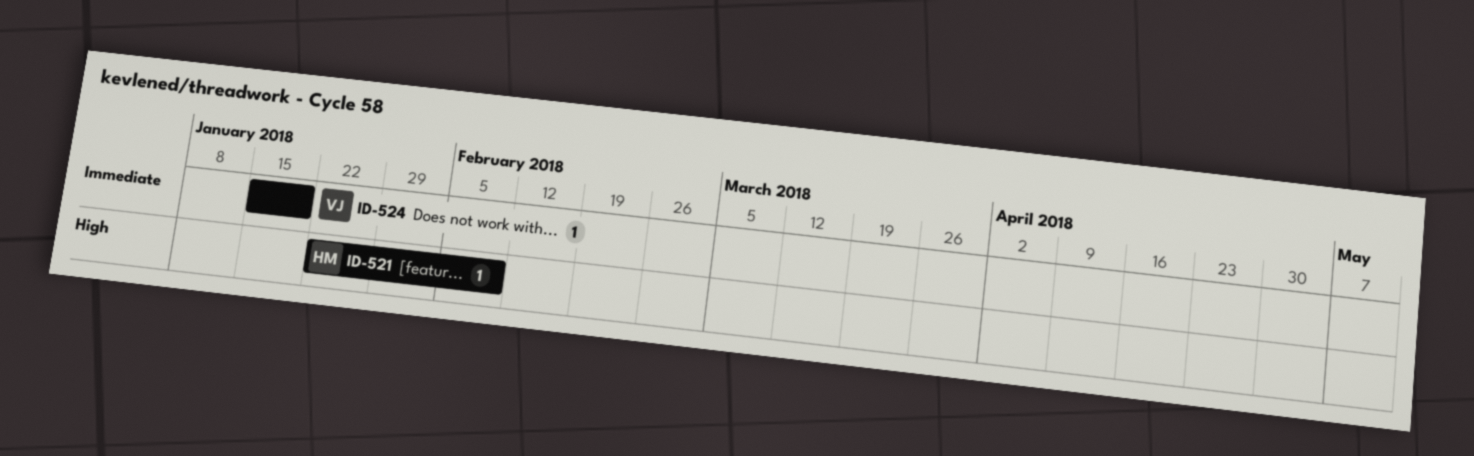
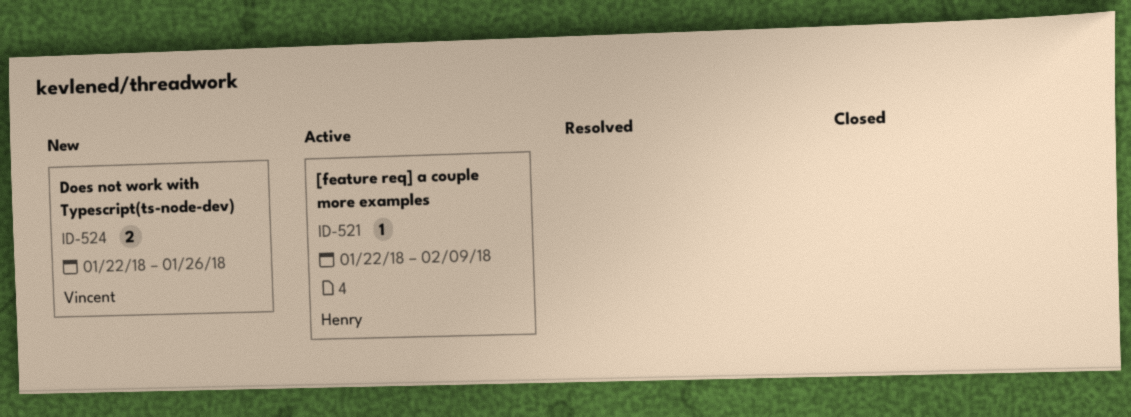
ID-524, estimate: 1 -> 2
ID-524, start: Jan 15 -> Jan 22
ID-524, due: Jan 19 -> Jan 26

